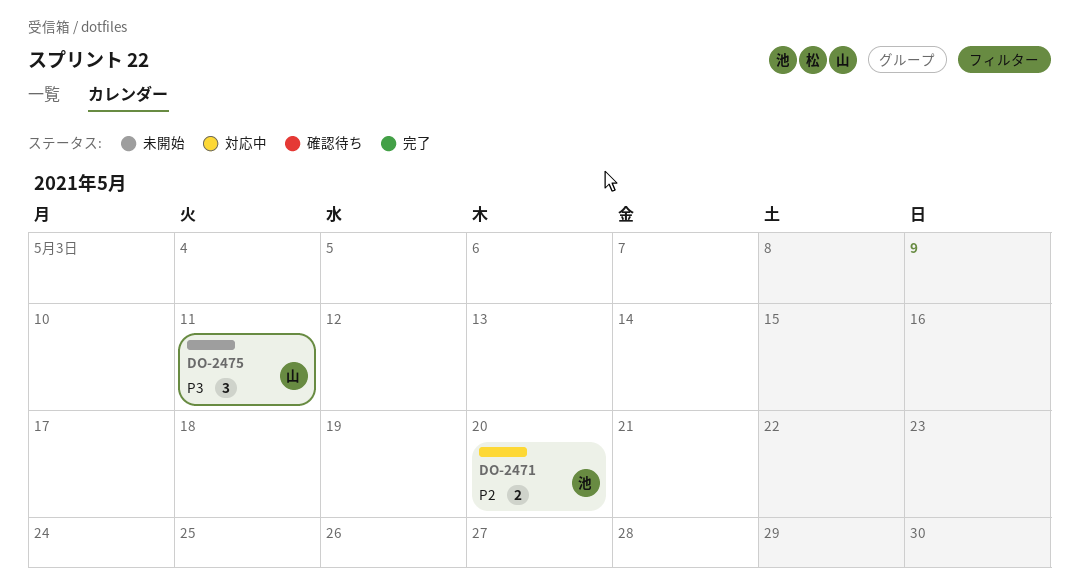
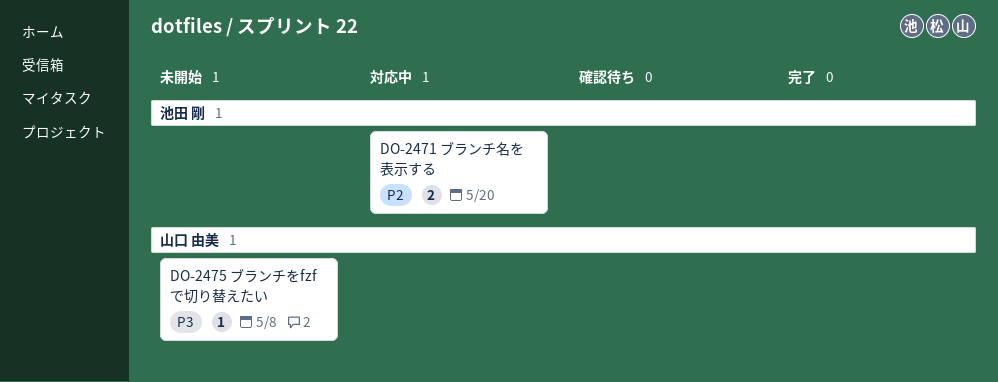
DO-2475, estimate: 3 -> 1
DO-2475, due: May 11 -> May 8

